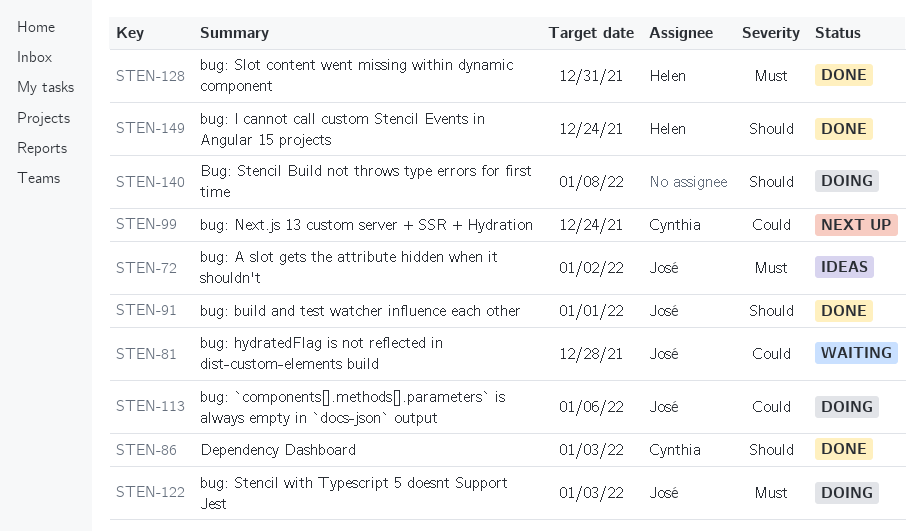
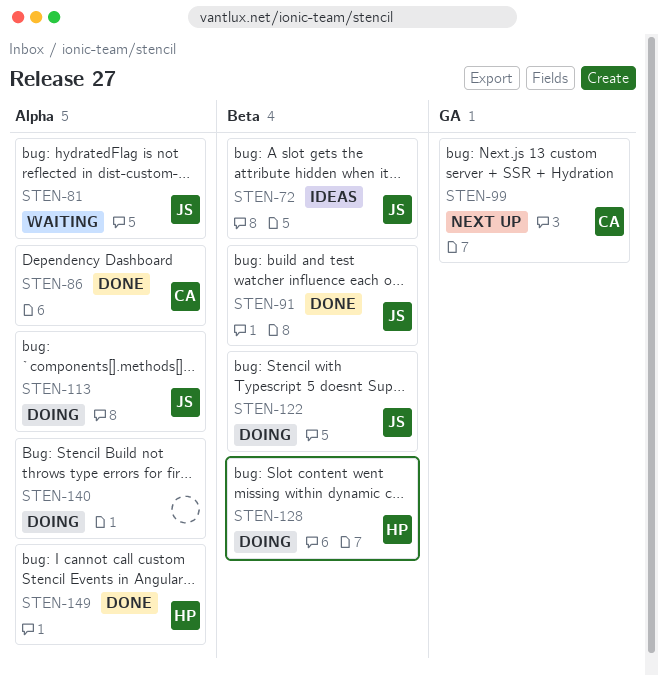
STEN-128, status: Done -> Doing

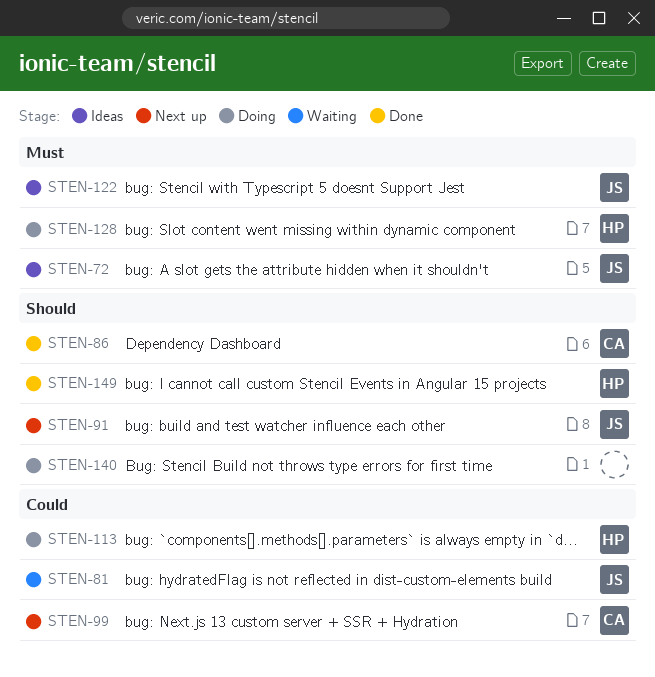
STEN-91, status: Done -> Next up
STEN-113, owner: JS -> HP
STEN-122, status: Doing -> Ideas

